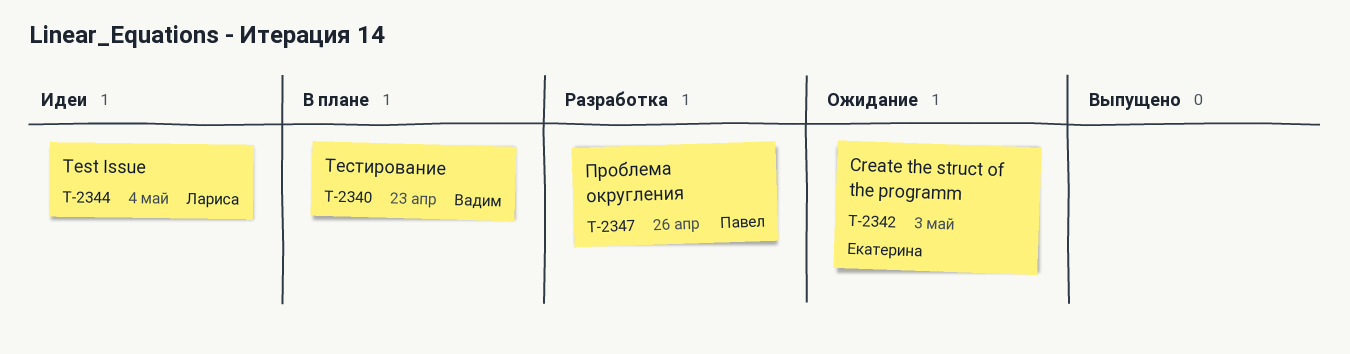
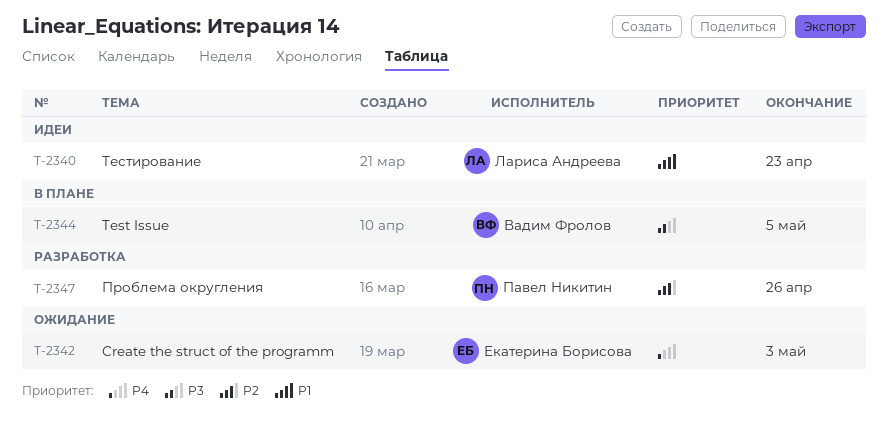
T-2340, status: В плане -> Идеи
T-2340, owner: Вадим Фролов -> Лариса Андреева
T-2344, status: Идеи -> В плане
T-2344, owner: Лариса Андреева -> Вадим Фролов
T-2344, due: May 4 -> May 5

